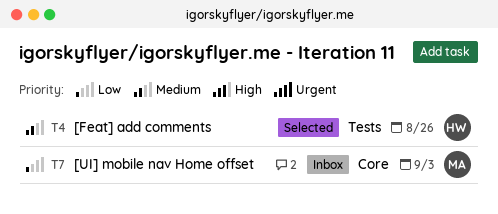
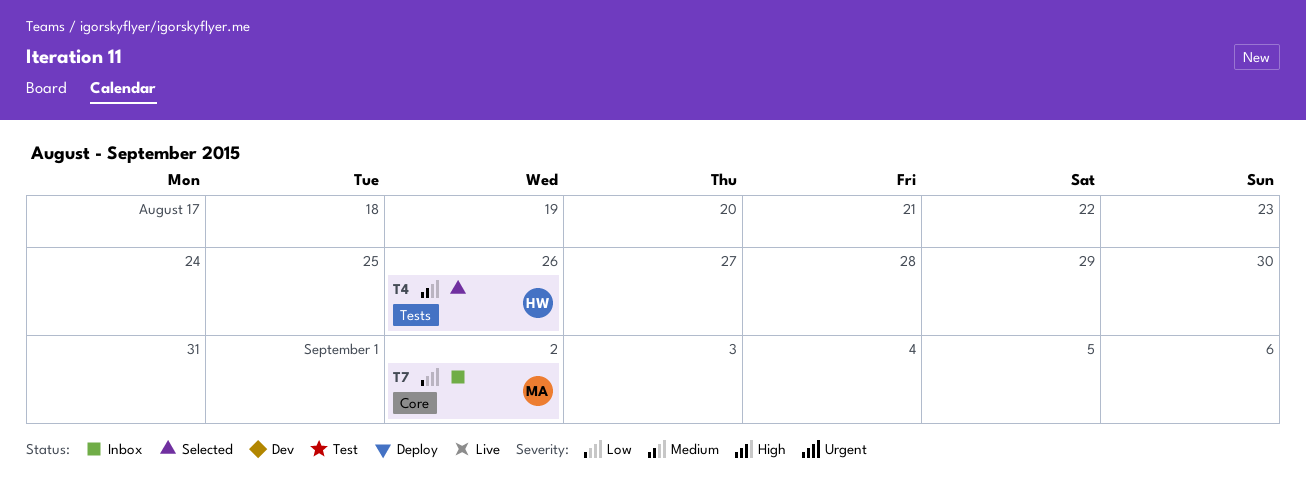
T7, due: Sep 3 -> Sep 2

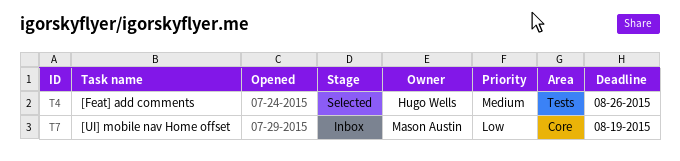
T7, due: Sep 2 -> Aug 19

